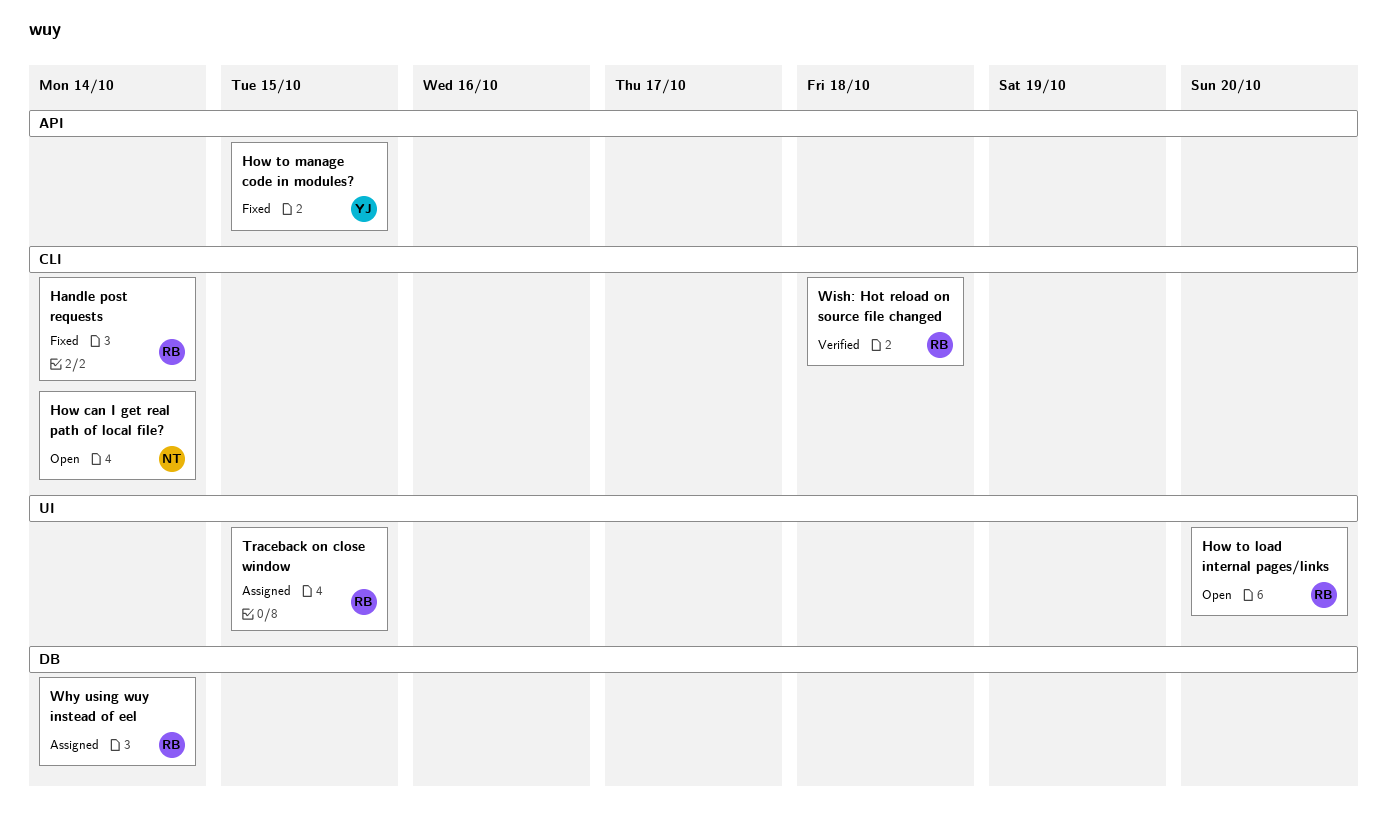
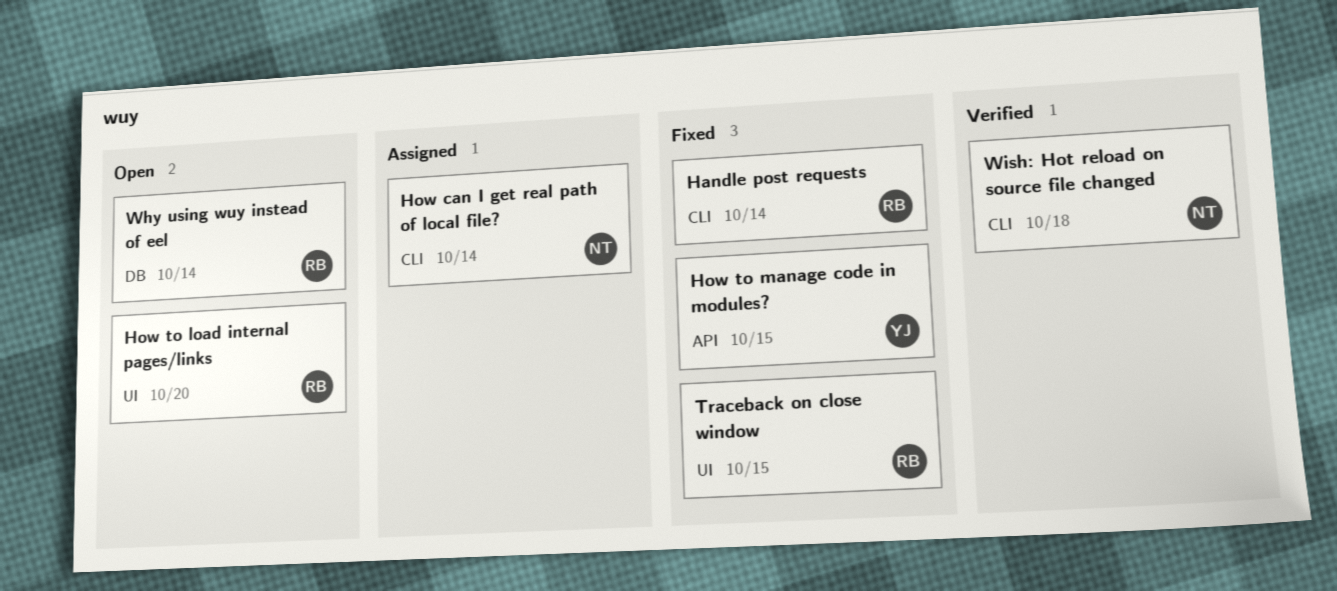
How can I get real path of local file?, status: Open -> Assigned
Traceback on close window, status: Assigned -> Fixed
Why using wuy instead of eel, status: Assigned -> Open
Wish: Hot reload on source file changed, owner: RB -> NT

